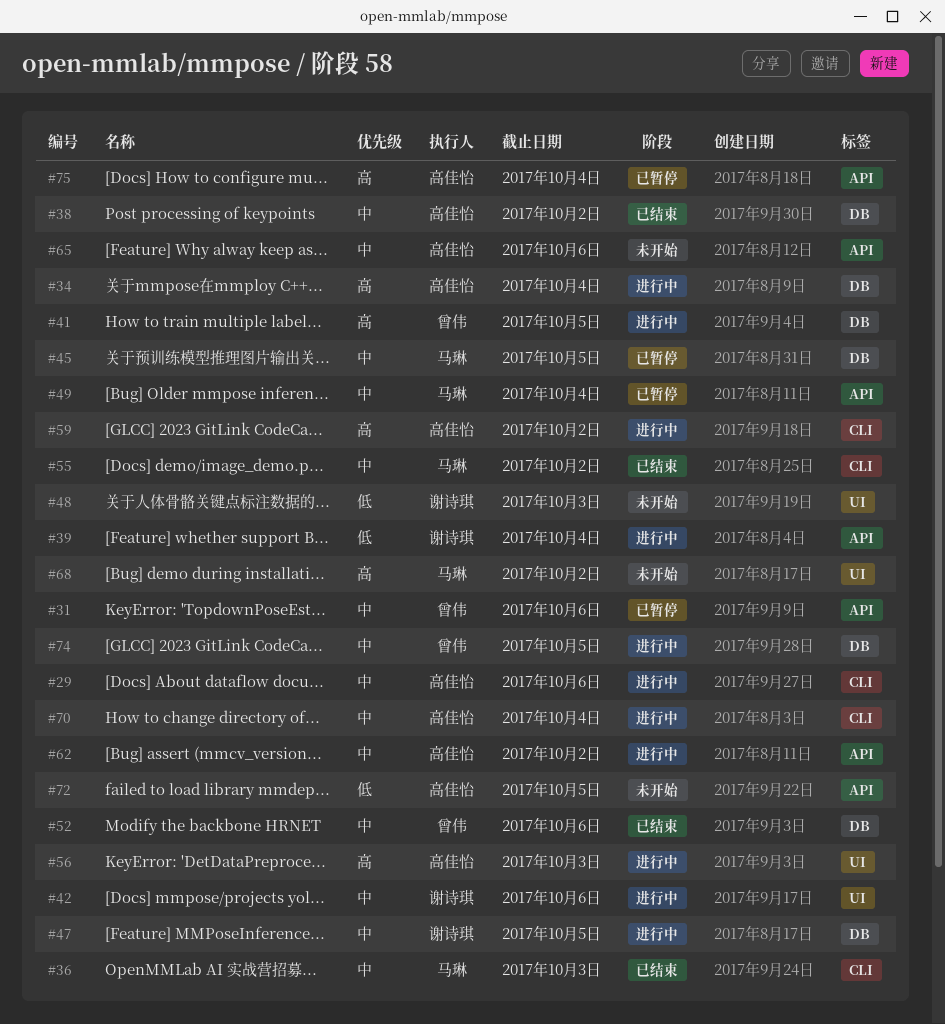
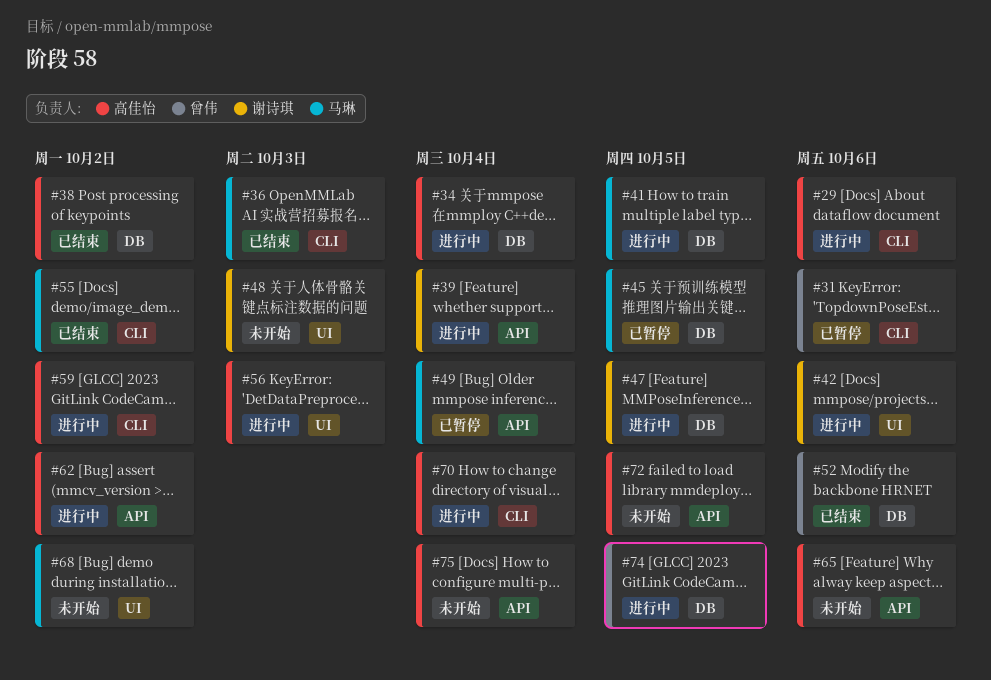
#31, label: API -> CLI
#41, owner: 曾伟 -> 马琳
#75, status: 已暂停 -> 未开始

